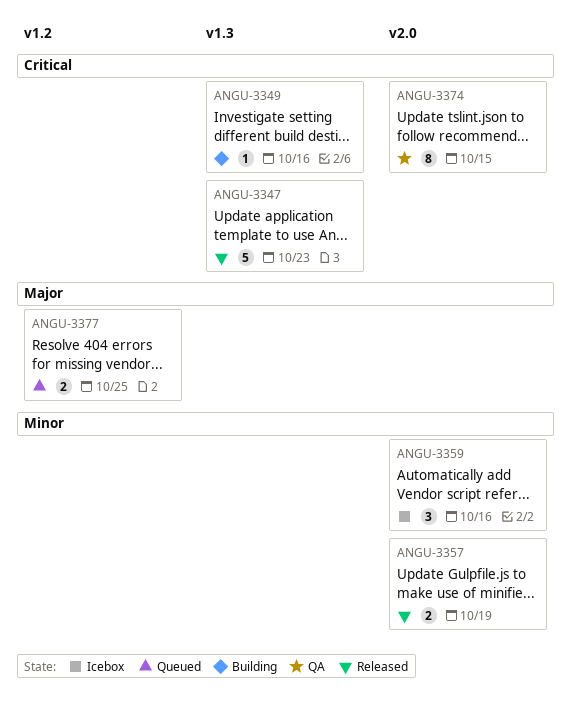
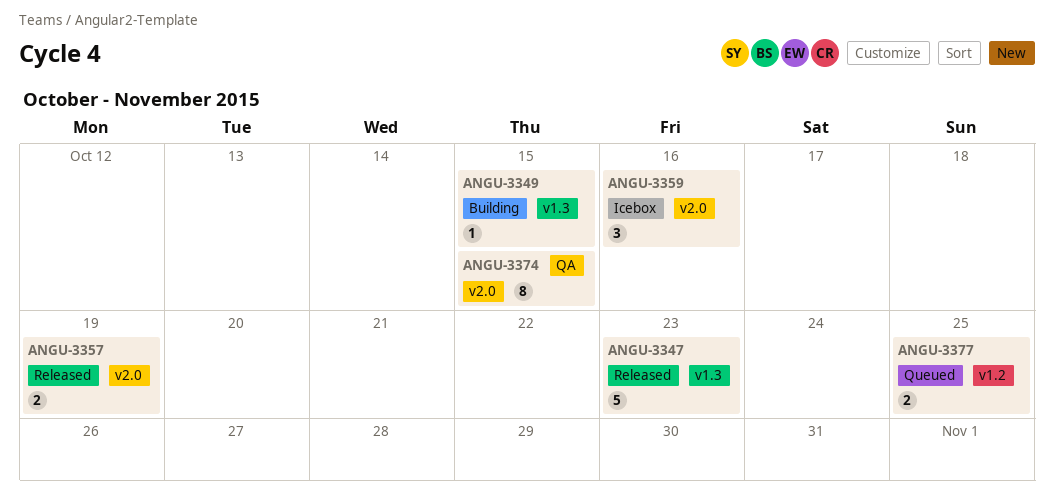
ANGU-3349, due: Oct 16 -> Oct 15

